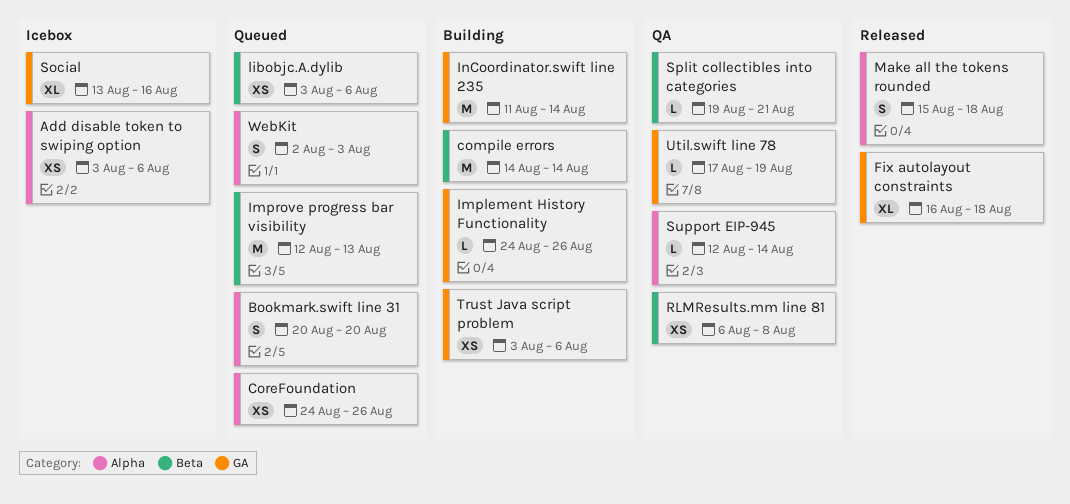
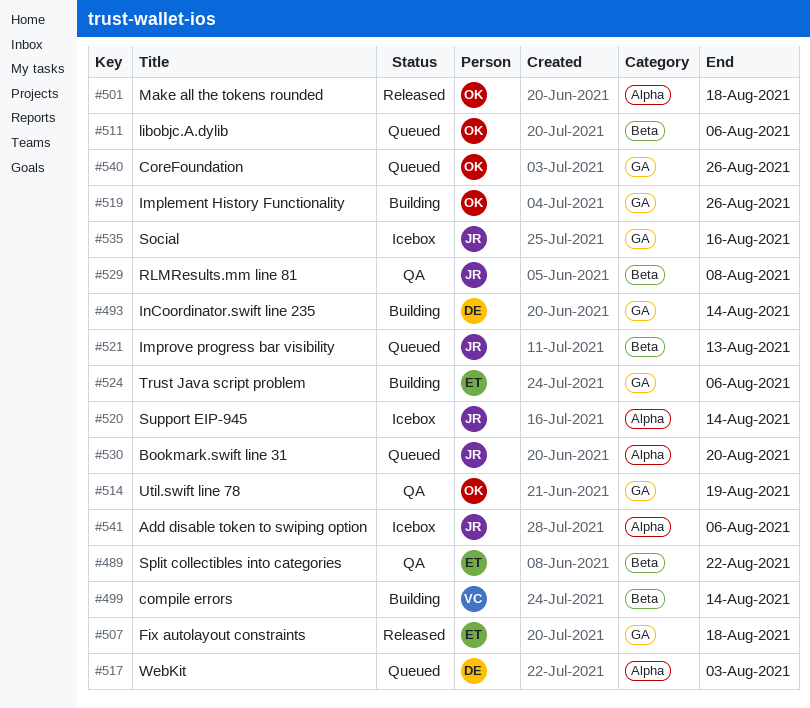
CoreFoundation, label: Alpha -> GA
Split collectibles into categories, due: Aug 21 -> Aug 22
Support EIP-945, status: QA -> Icebox

